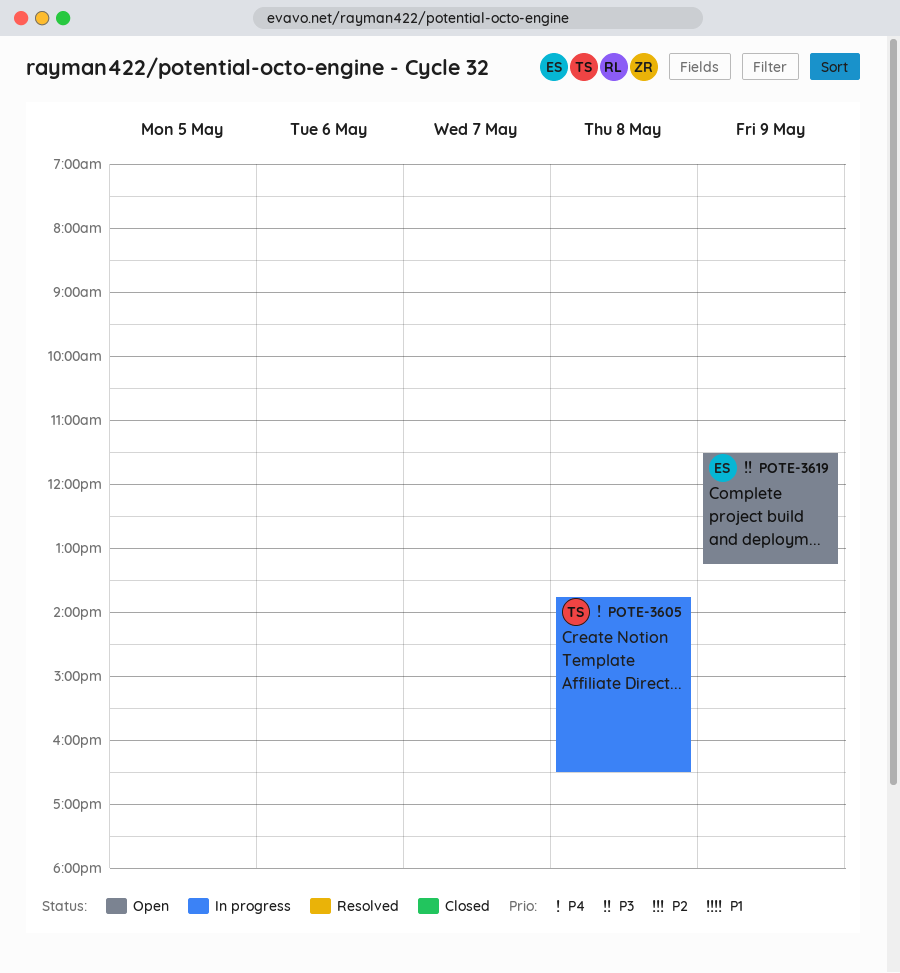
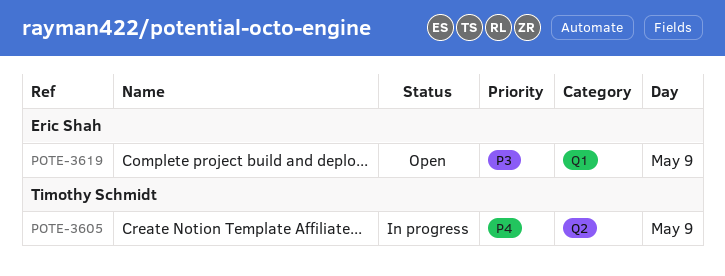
POTE-3605, day: May 8 -> May 9

